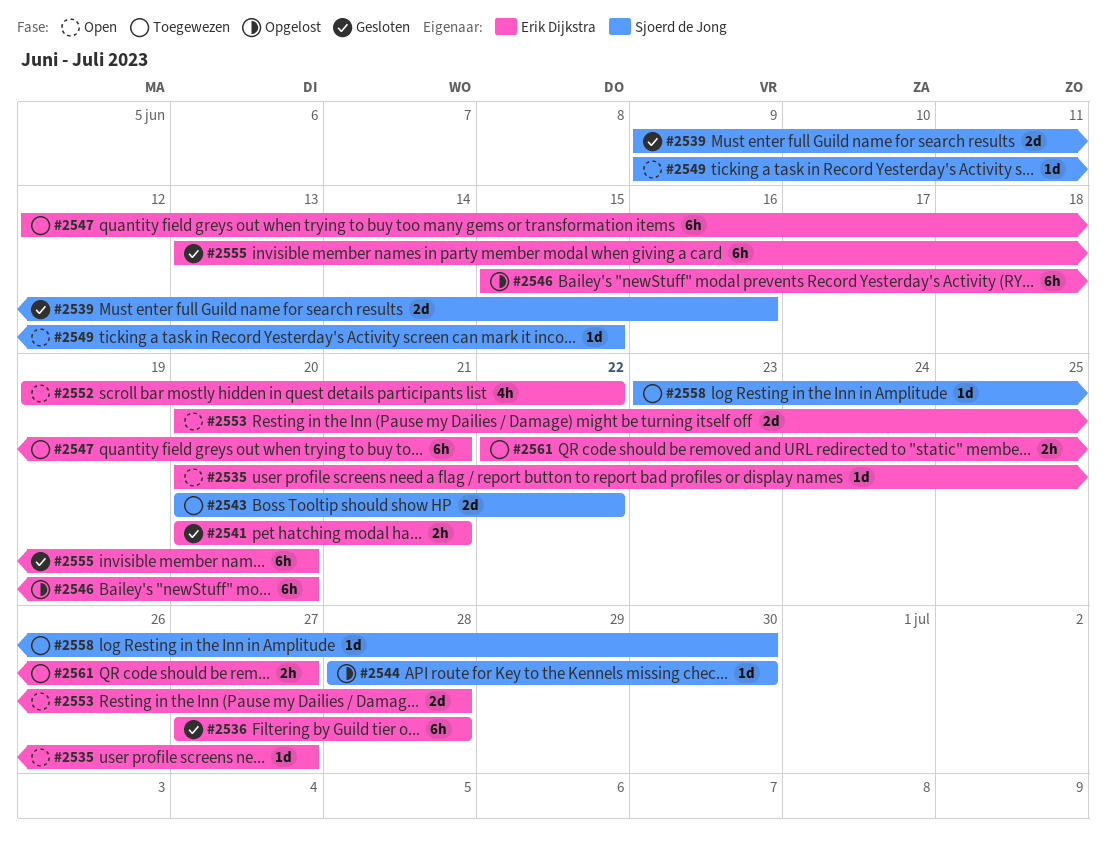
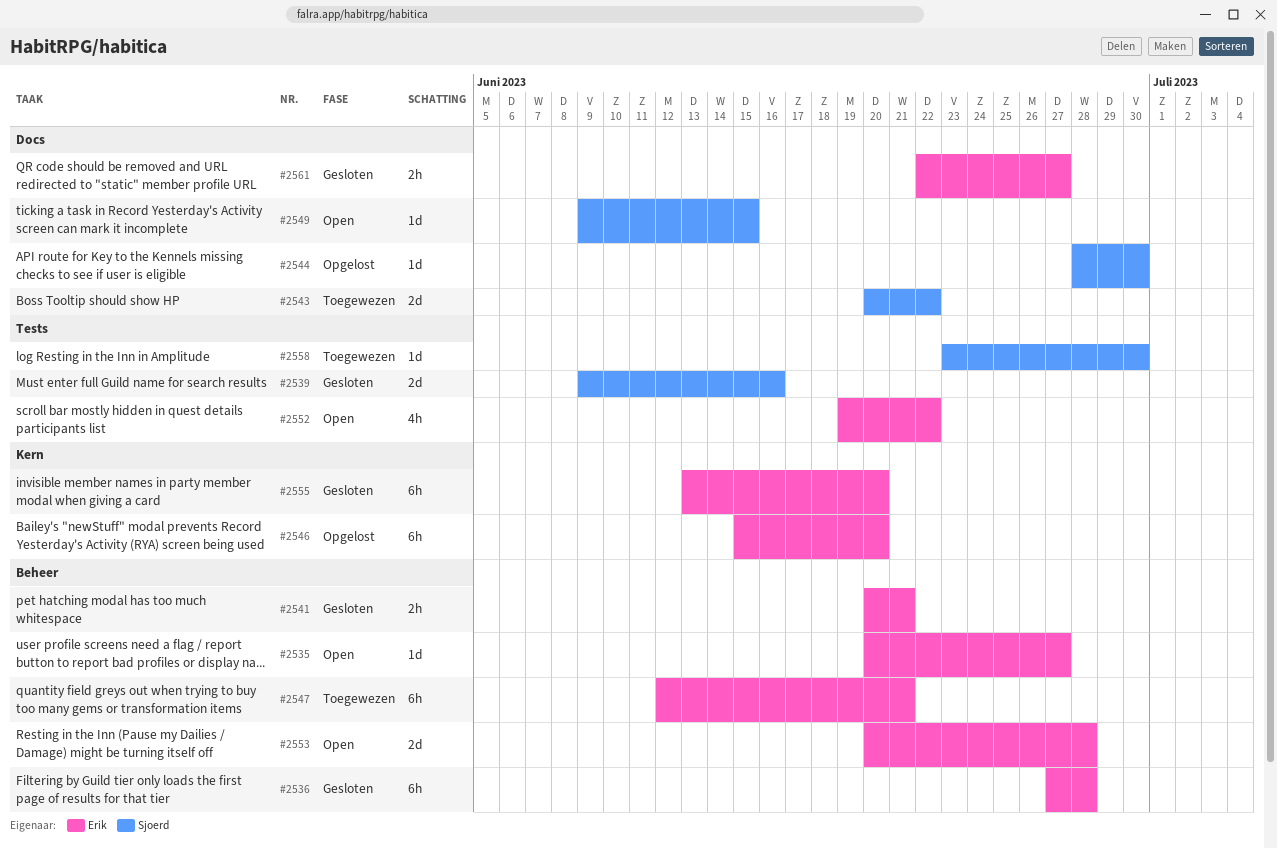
#2561, status: Toegewezen -> Gesloten

